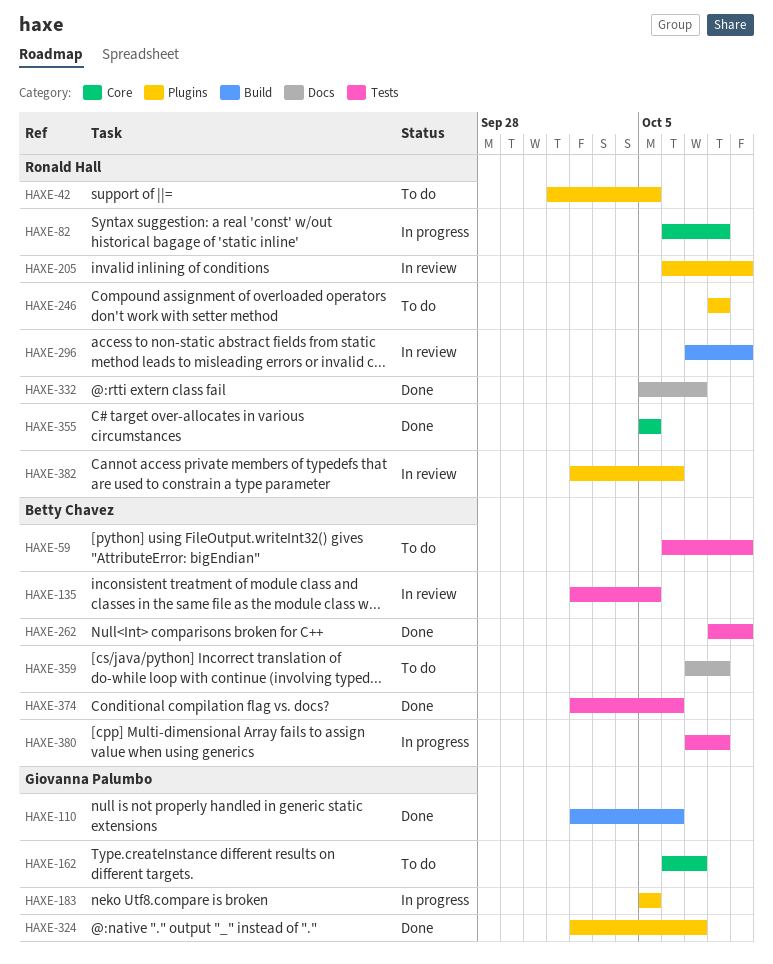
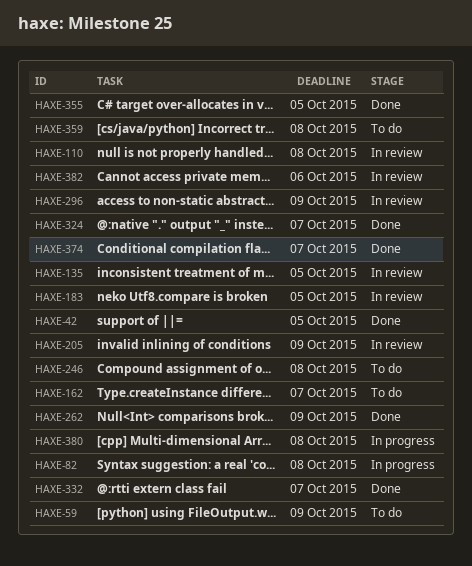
HAXE-42, status: To do -> Done
HAXE-110, status: Done -> In review
HAXE-110, due: Oct 6 -> Oct 8
HAXE-183, status: In progress -> In review
HAXE-374, due: Oct 6 -> Oct 7

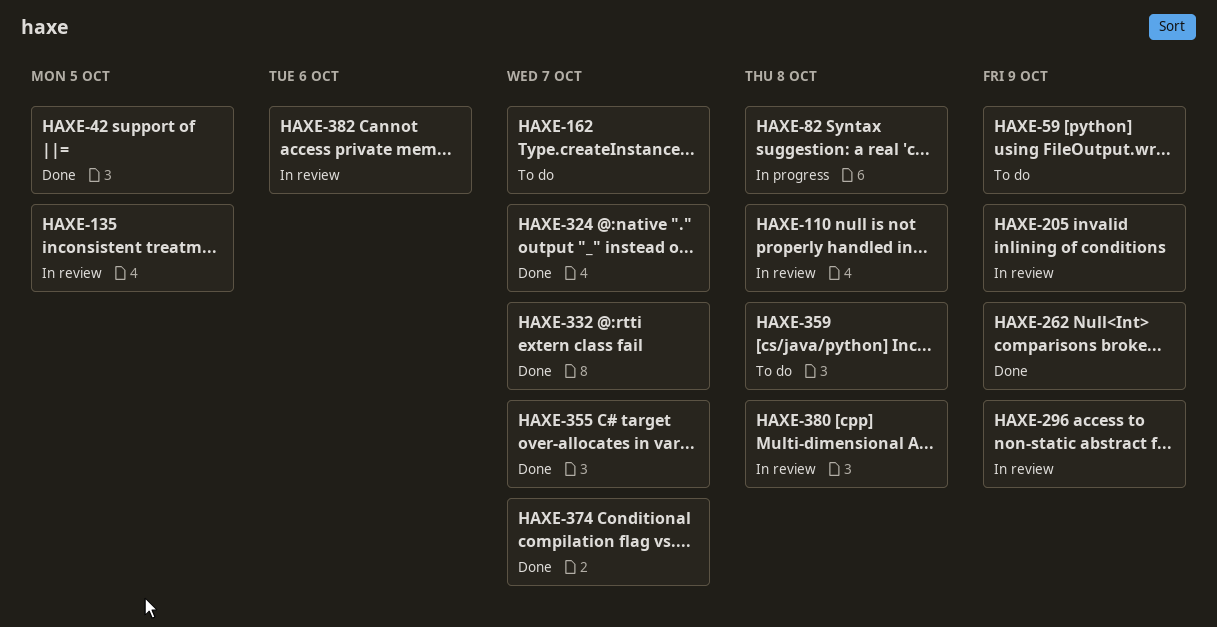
HAXE-183: present -> none
HAXE-246: present -> none
HAXE-355, due: Oct 5 -> Oct 7
HAXE-380, status: In progress -> In review

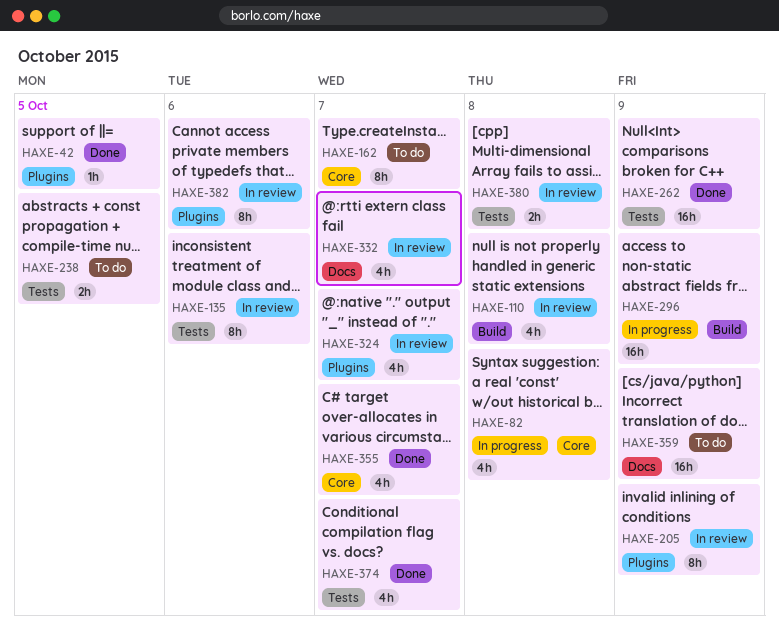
HAXE-59: present -> none
HAXE-135, due: Oct 5 -> Oct 6
HAXE-238: none -> present
HAXE-296, status: In review -> In progress
HAXE-324, status: Done -> In review
HAXE-332, status: Done -> In review
HAXE-359, due: Oct 8 -> Oct 9

